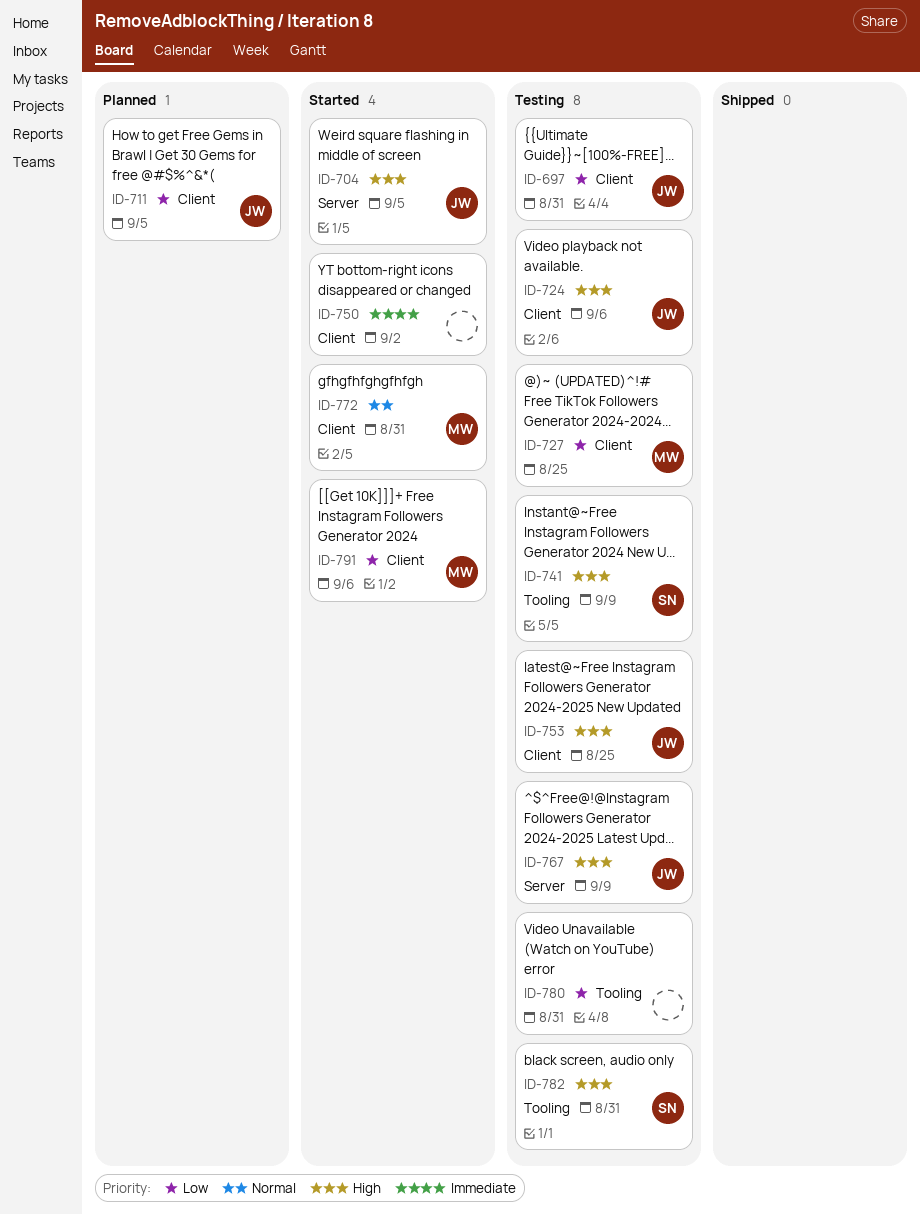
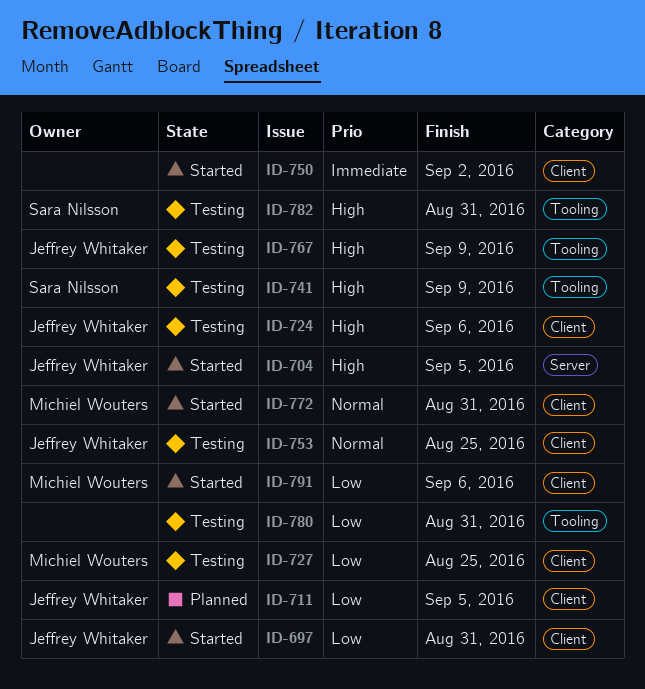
ID-697, status: Testing -> Started
ID-753, priority: High -> Normal
ID-767, label: Server -> Tooling

